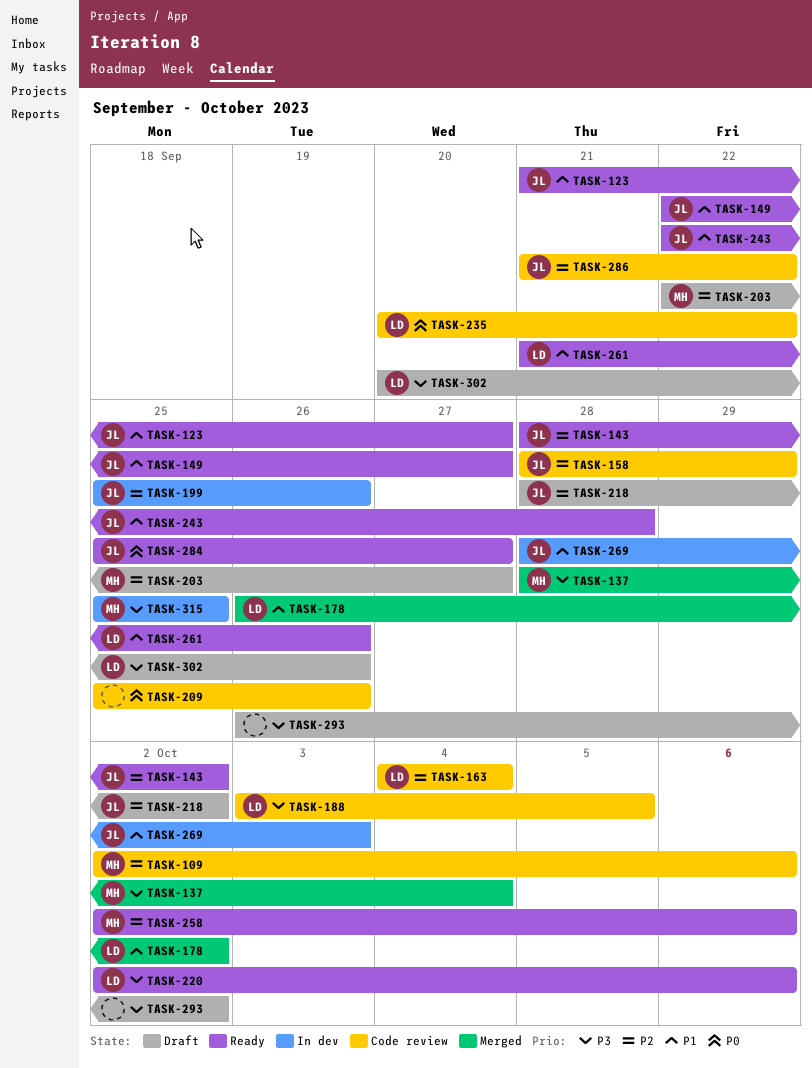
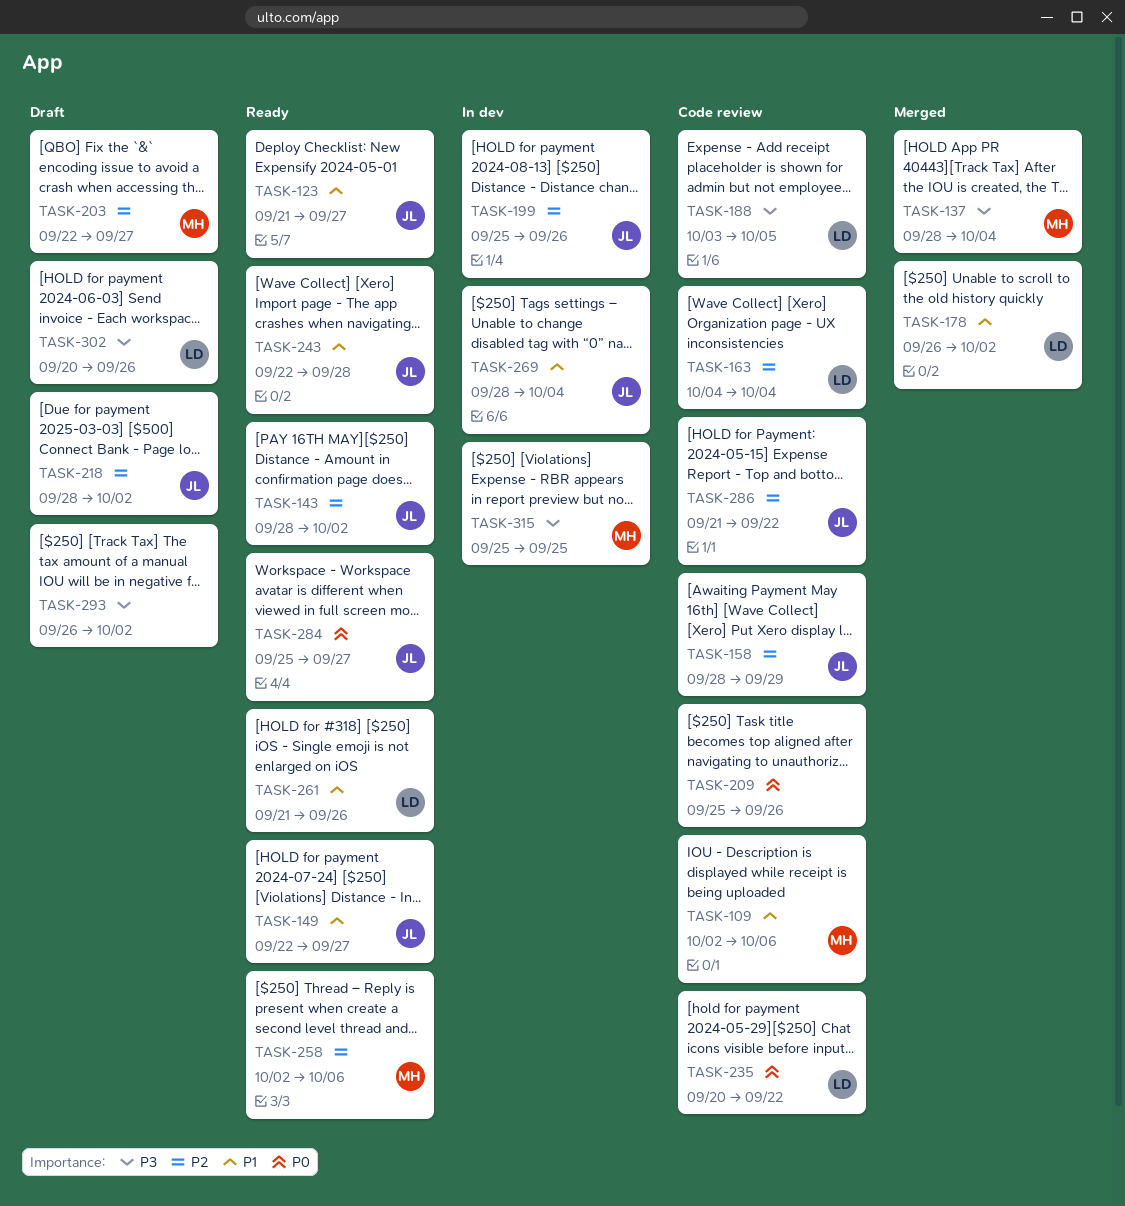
TASK-109, priority: P2 -> P1
TASK-220: present -> none
TASK-269, due: Oct 3 -> Oct 4

